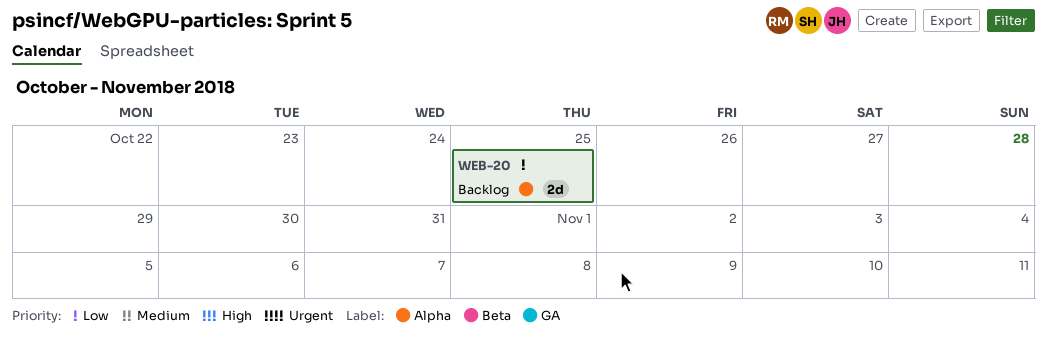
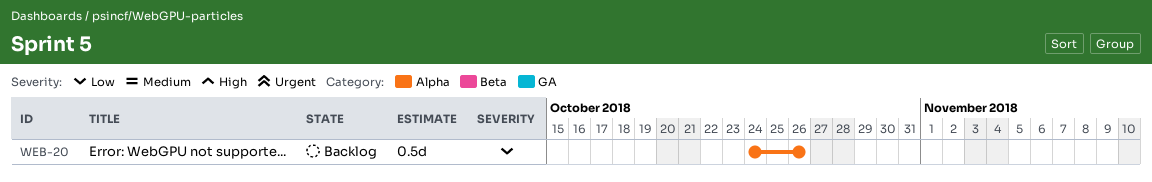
WEB-20, estimate: 2d -> 0.5d
WEB-20, due: Oct 25 -> Oct 26

